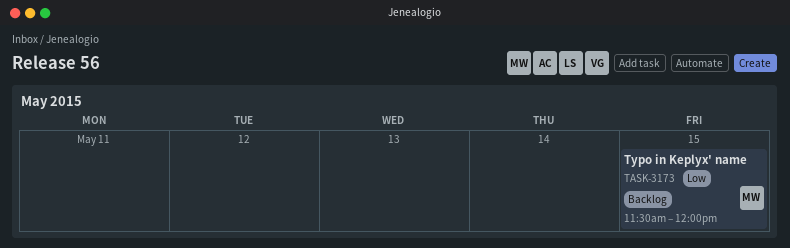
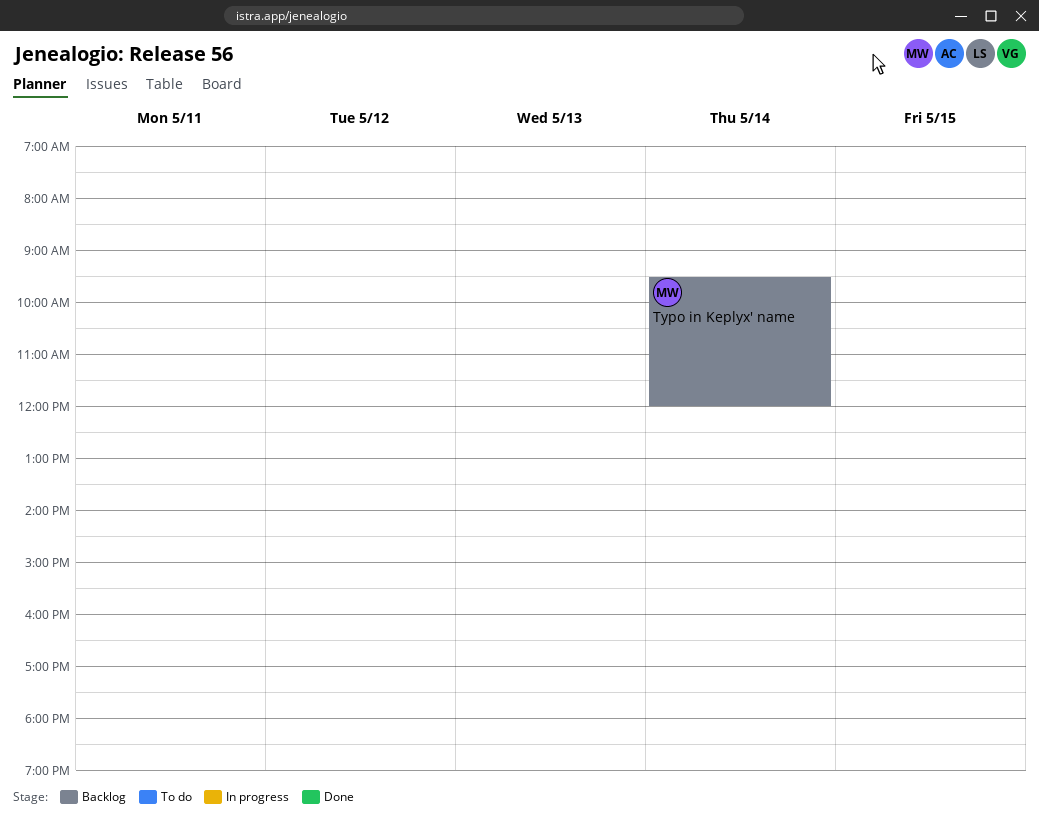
Typo in Keplyx' name, day: May 15 -> May 14
Typo in Keplyx' name, begins: 11:30 -> 09:30

